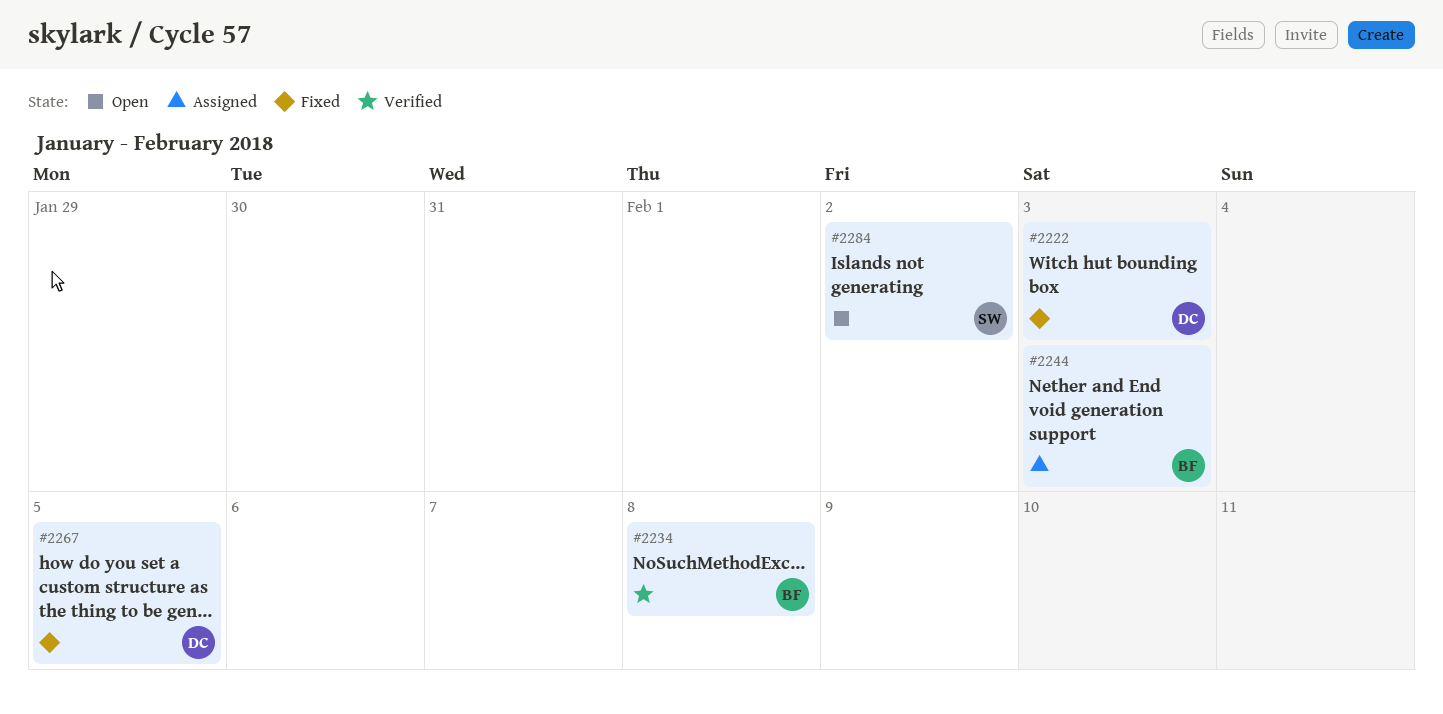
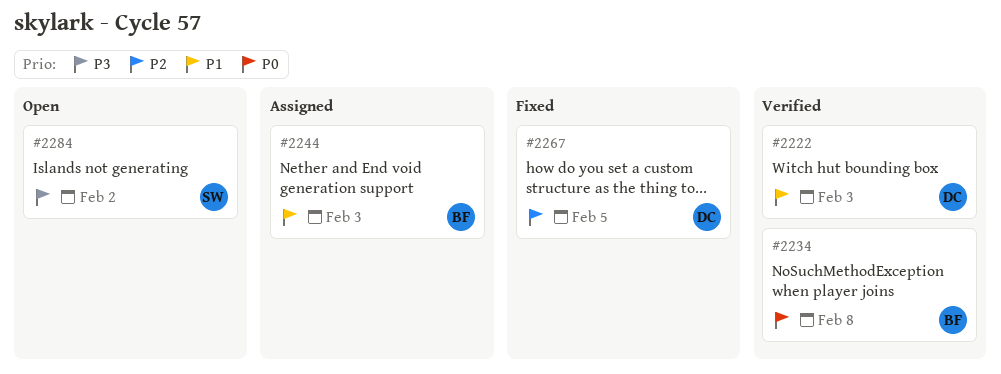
#2222, status: Fixed -> Verified

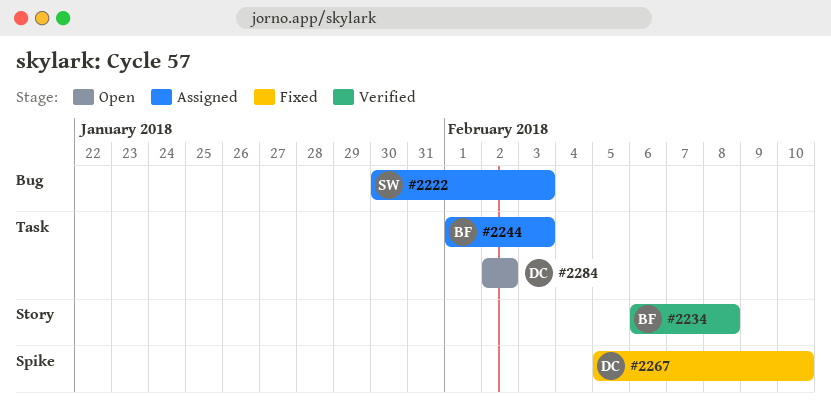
#2222, status: Verified -> Assigned
#2222, owner: DC -> SW
#2267, due: Feb 5 -> Feb 10
#2284, owner: SW -> DC

